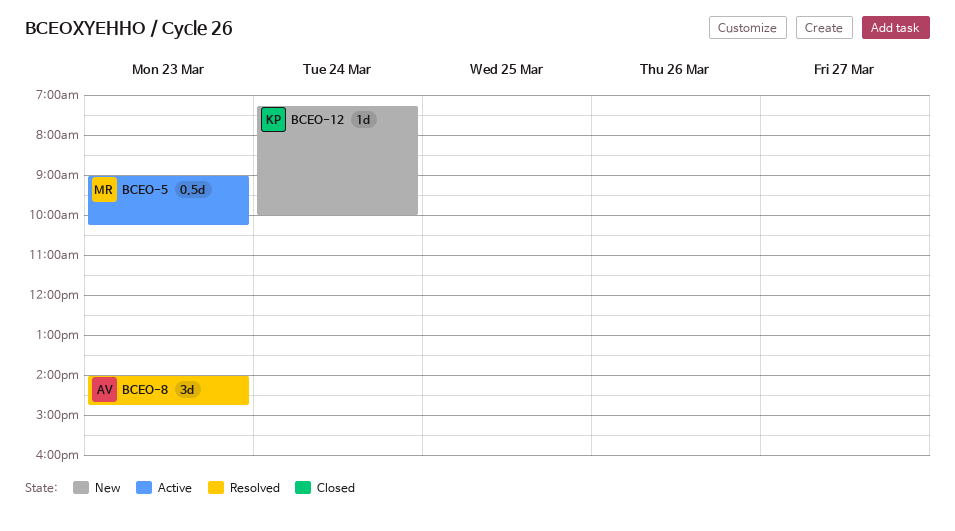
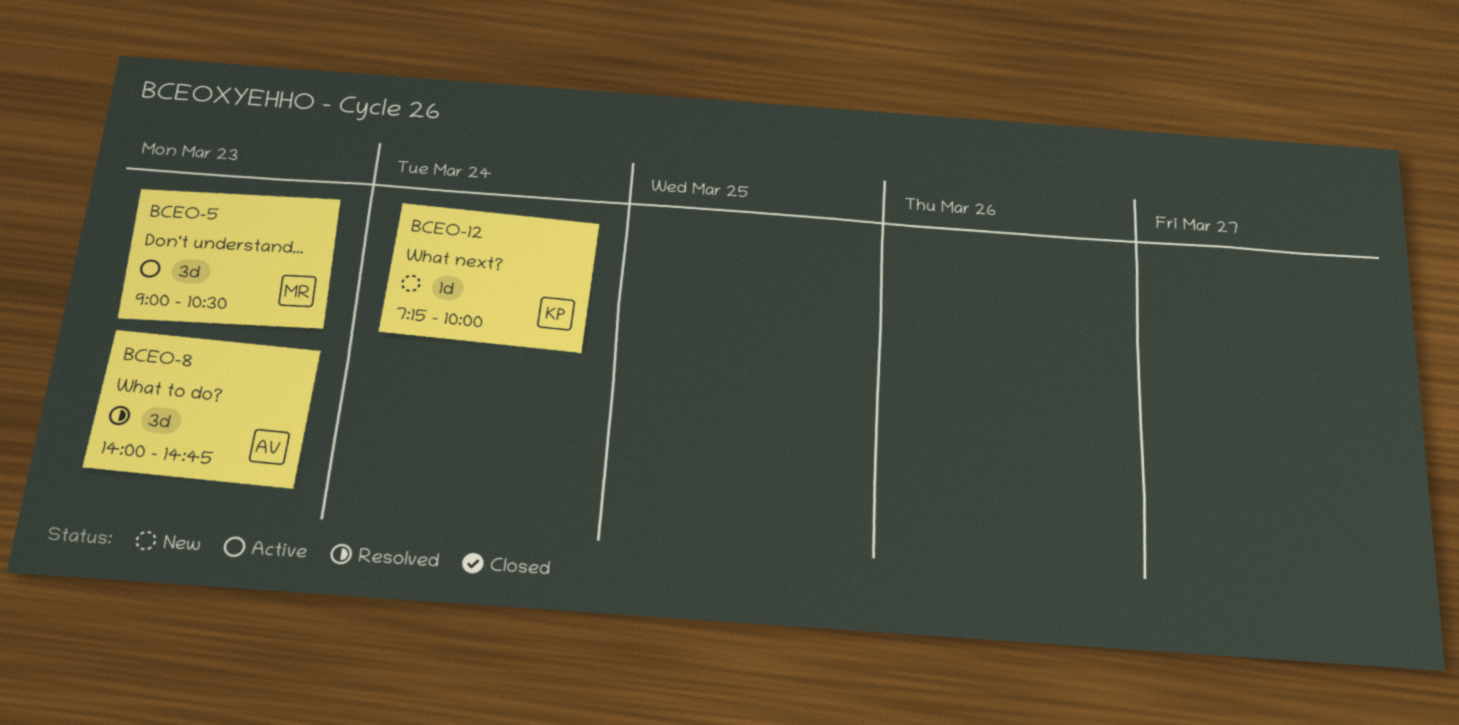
BCEO-5, estimate: 0.5d -> 3d
BCEO-5, ends: 10:15 -> 10:30

